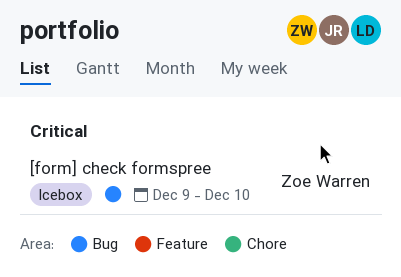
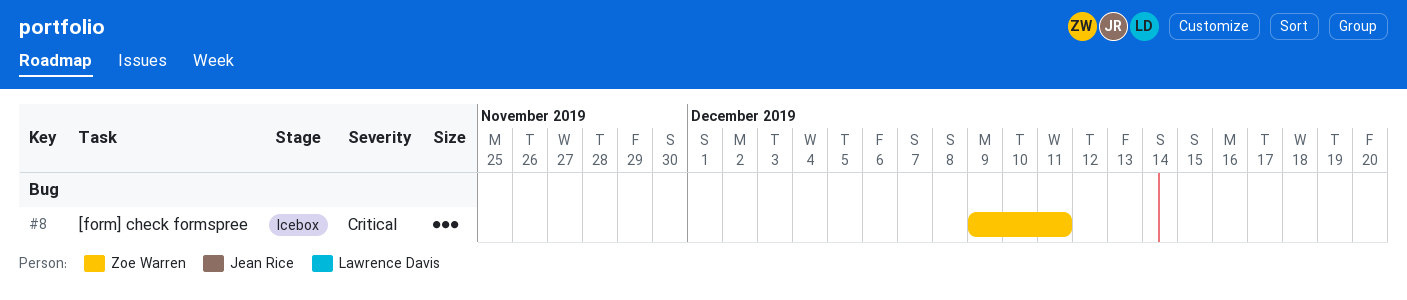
[form] check formspree, due: Dec 10 -> Dec 11

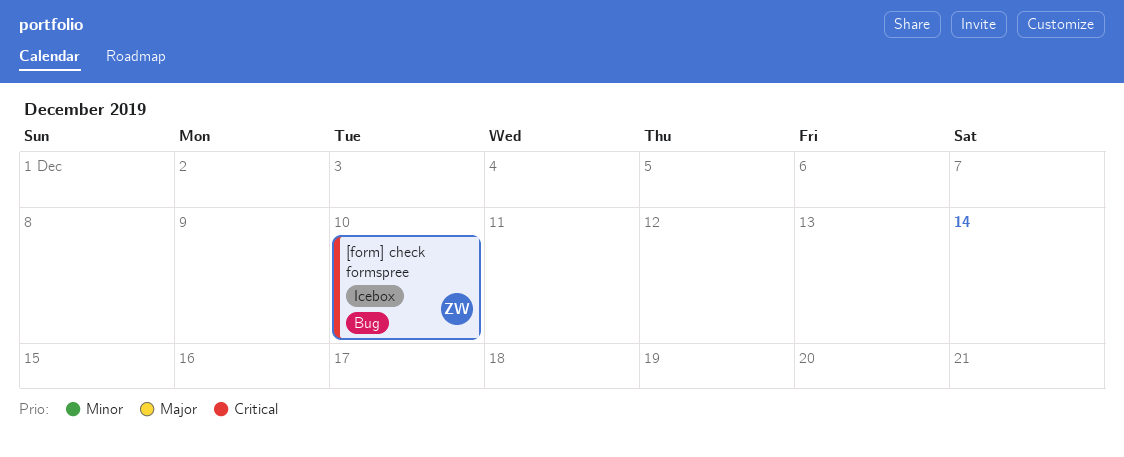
[form] check formspree, due: Dec 11 -> Dec 10

